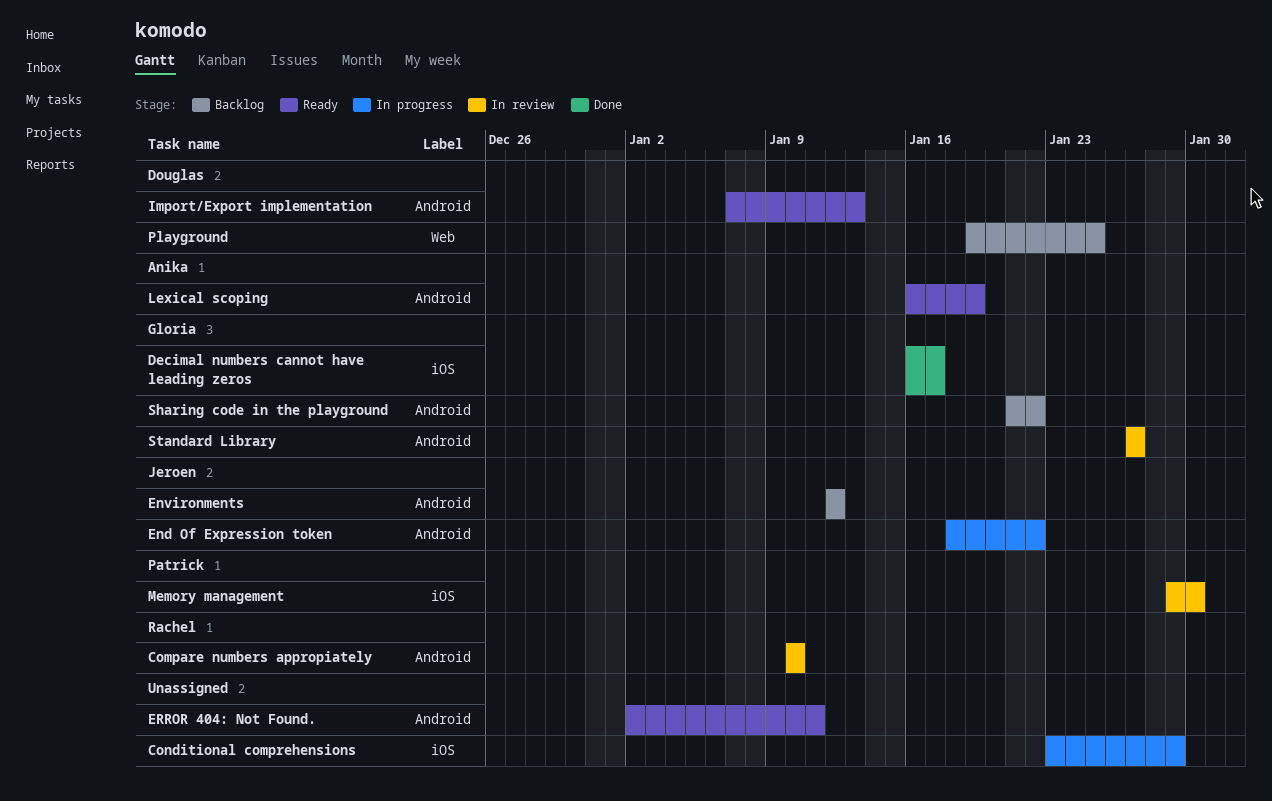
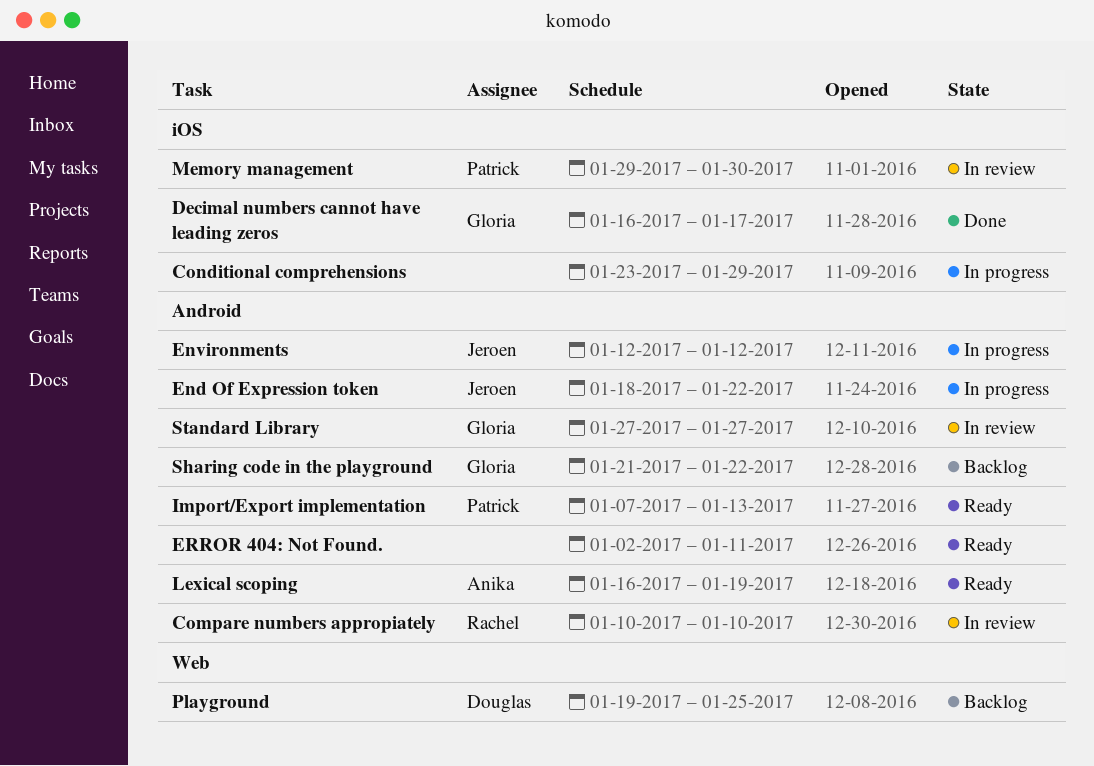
Environments, status: Backlog -> In progress
Import/Export implementation, owner: Douglas -> Patrick

